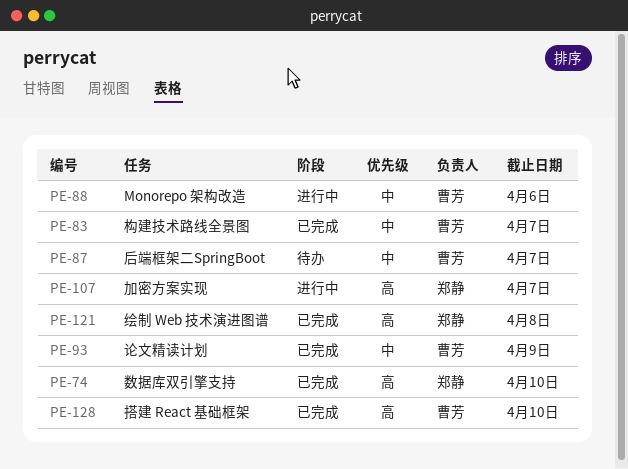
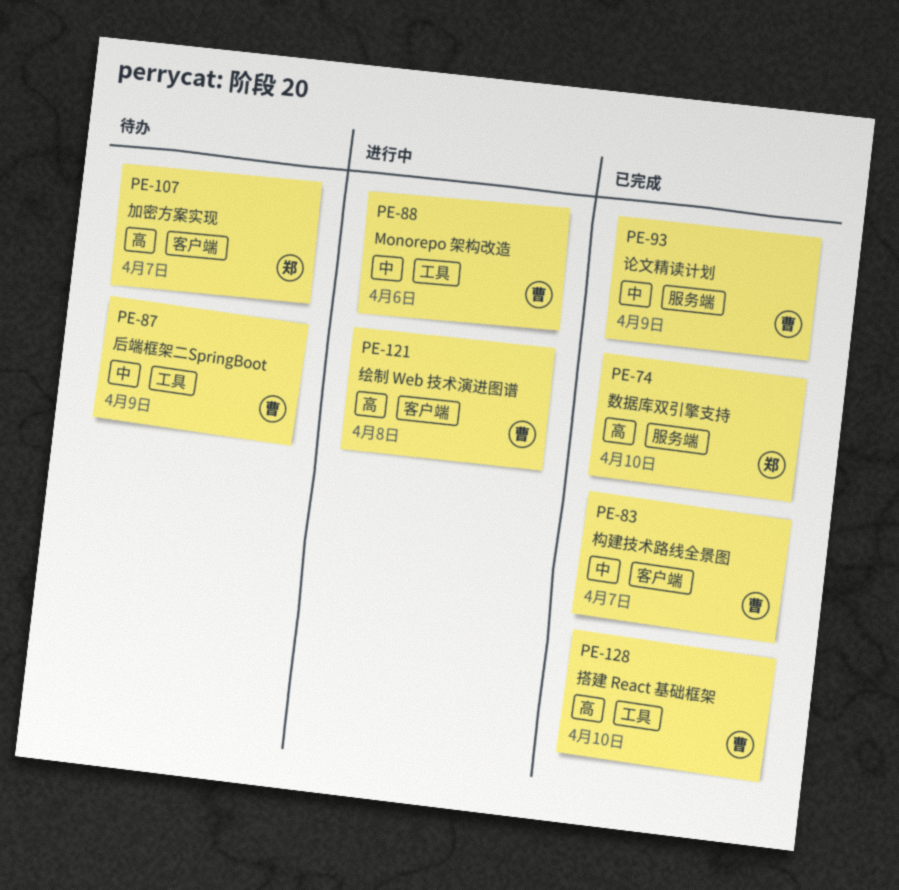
PE-87, due: Apr 7 -> Apr 9
PE-107, status: 进行中 -> 待办
PE-121, status: 已完成 -> 进行中
PE-121, owner: 郑静 -> 曹芳

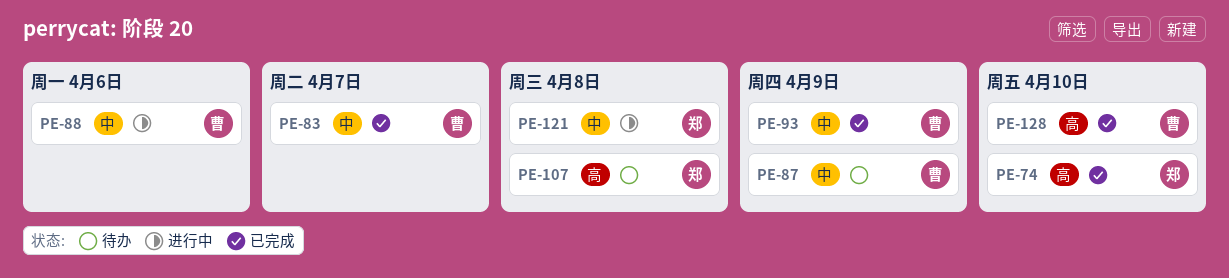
PE-107, due: Apr 7 -> Apr 8
PE-121, owner: 曹 -> 郑
PE-121, priority: 高 -> 中

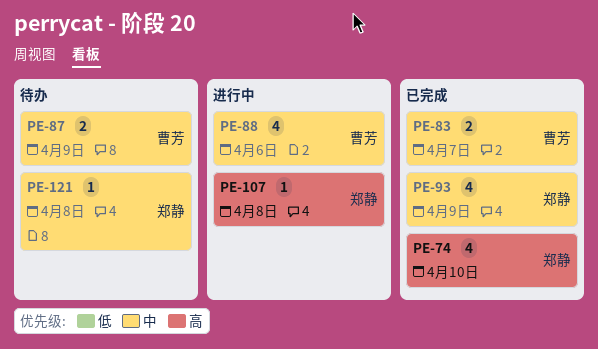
PE-93, owner: 曹芳 -> 郑静
PE-107, status: 待办 -> 进行中
PE-121, status: 进行中 -> 待办
PE-128: present -> none

